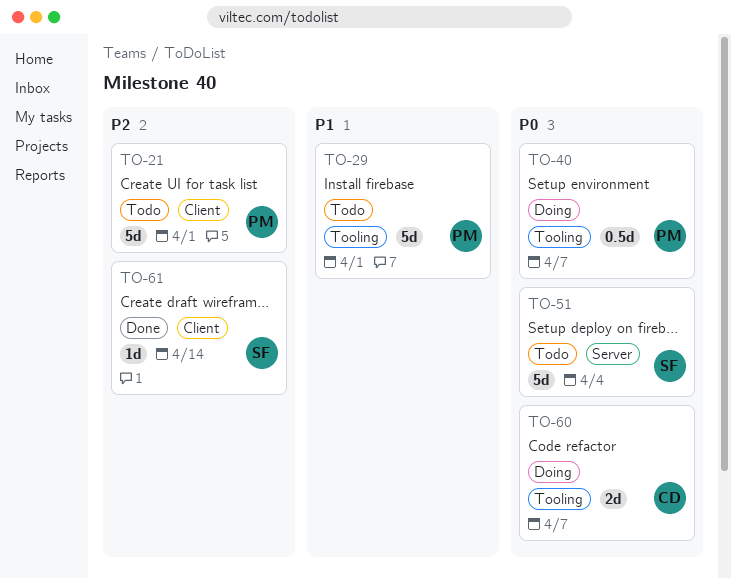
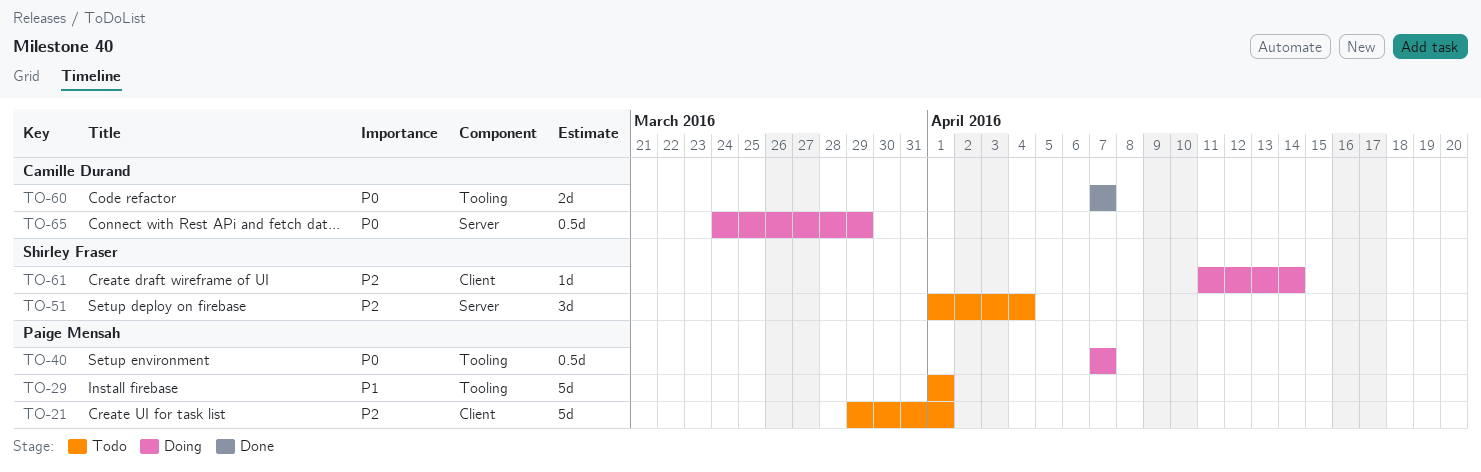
TO-51, priority: P0 -> P2
TO-51, estimate: 5d -> 3d
TO-60, status: Doing -> Done
TO-61, status: Done -> Doing
TO-65: none -> present

